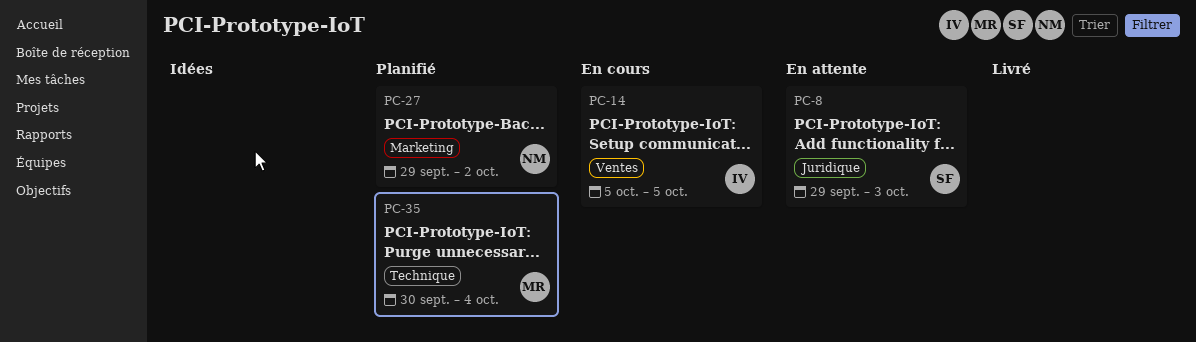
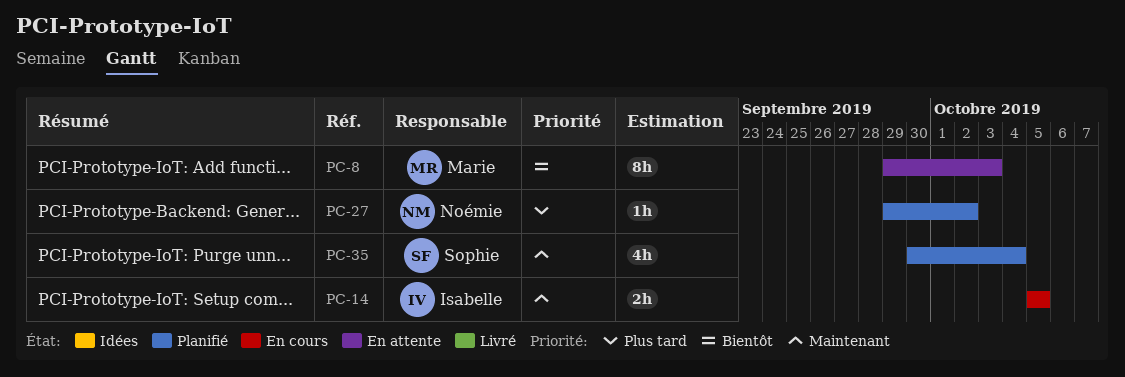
PC-8, owner: Sophie -> Marie
PC-35, owner: Marie -> Sophie

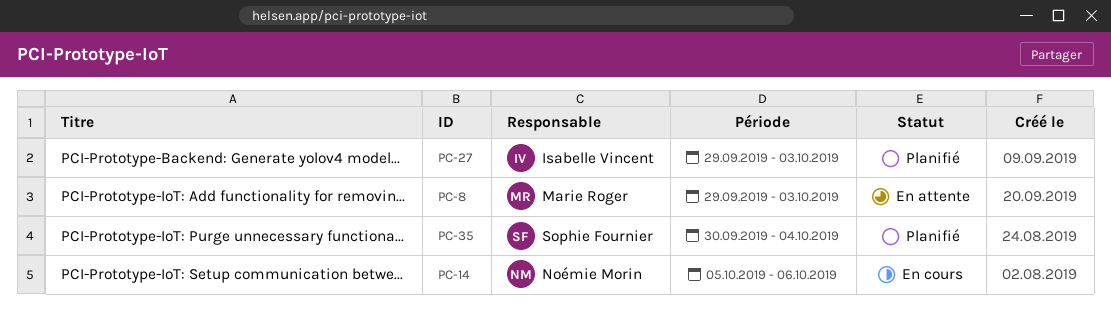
PC-14, owner: Isabelle Vincent -> Noémie Morin
PC-14, due: Oct 5 -> Oct 6
PC-27, owner: Noémie Morin -> Isabelle Vincent
PC-27, due: Oct 2 -> Oct 3

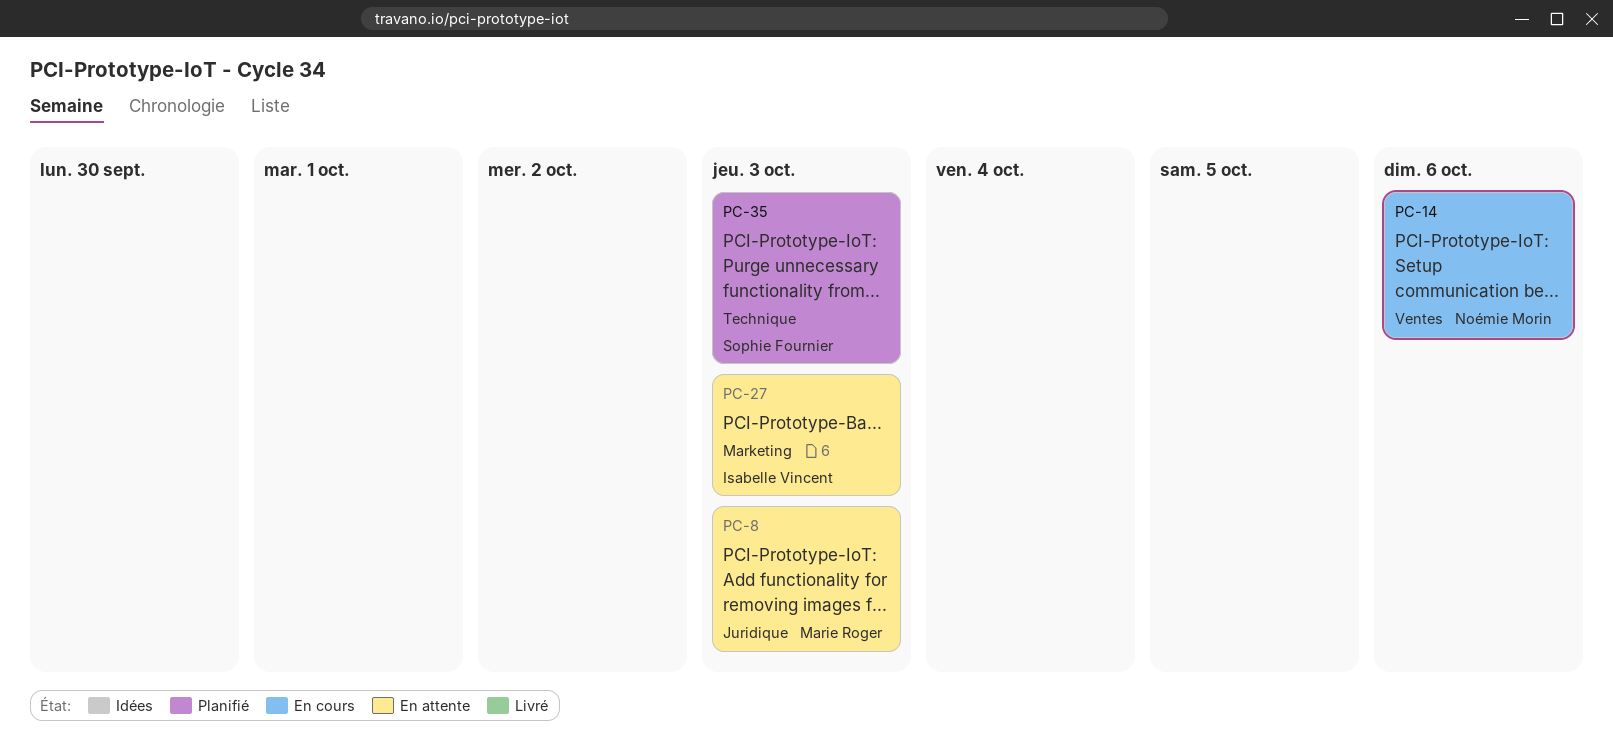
PC-27, status: Planifié -> En attente
PC-35, due: Oct 4 -> Oct 3

